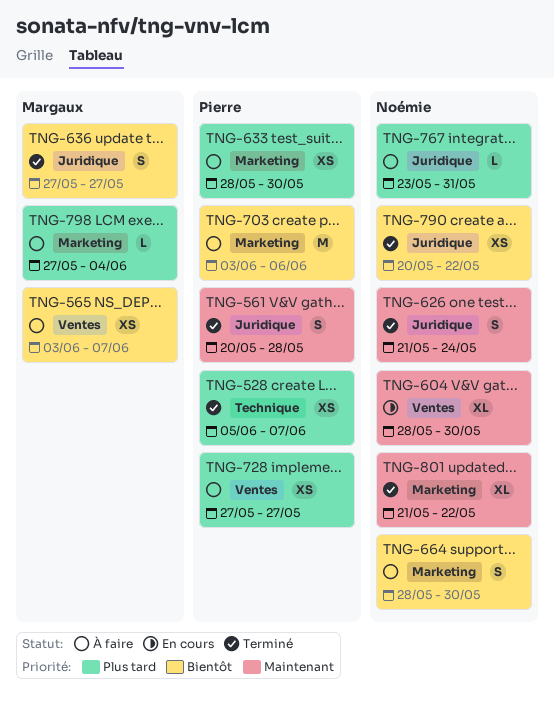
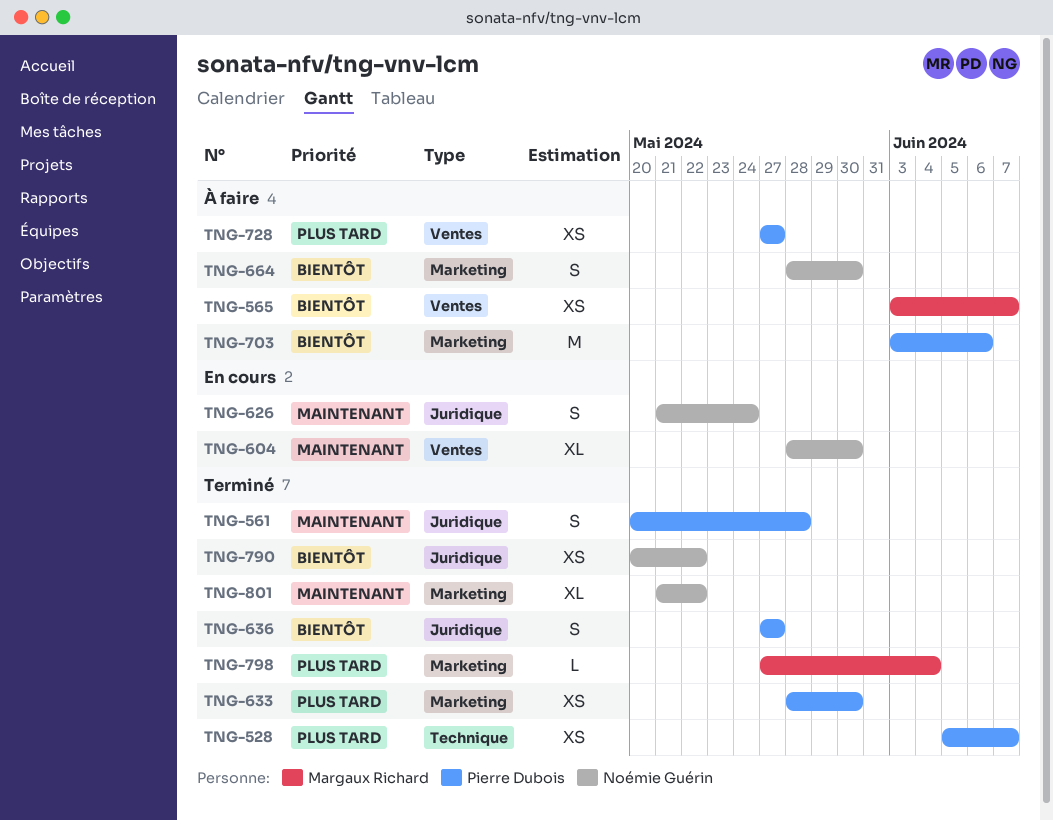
TNG-626, status: Terminé -> En cours
TNG-633, status: À faire -> Terminé
TNG-636, owner: Margaux Richard -> Pierre Dubois
TNG-767: present -> none
TNG-798, status: À faire -> Terminé

